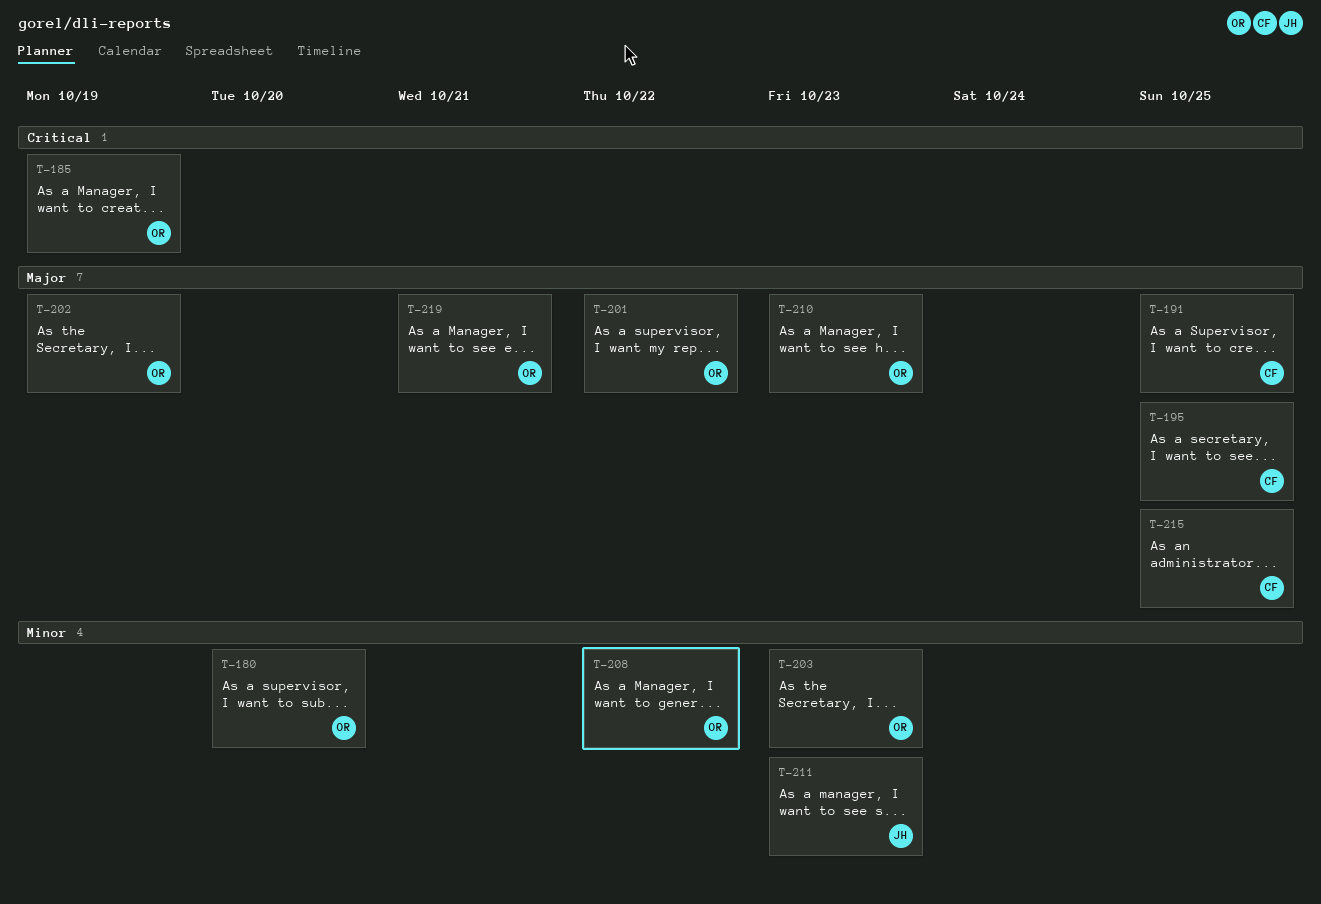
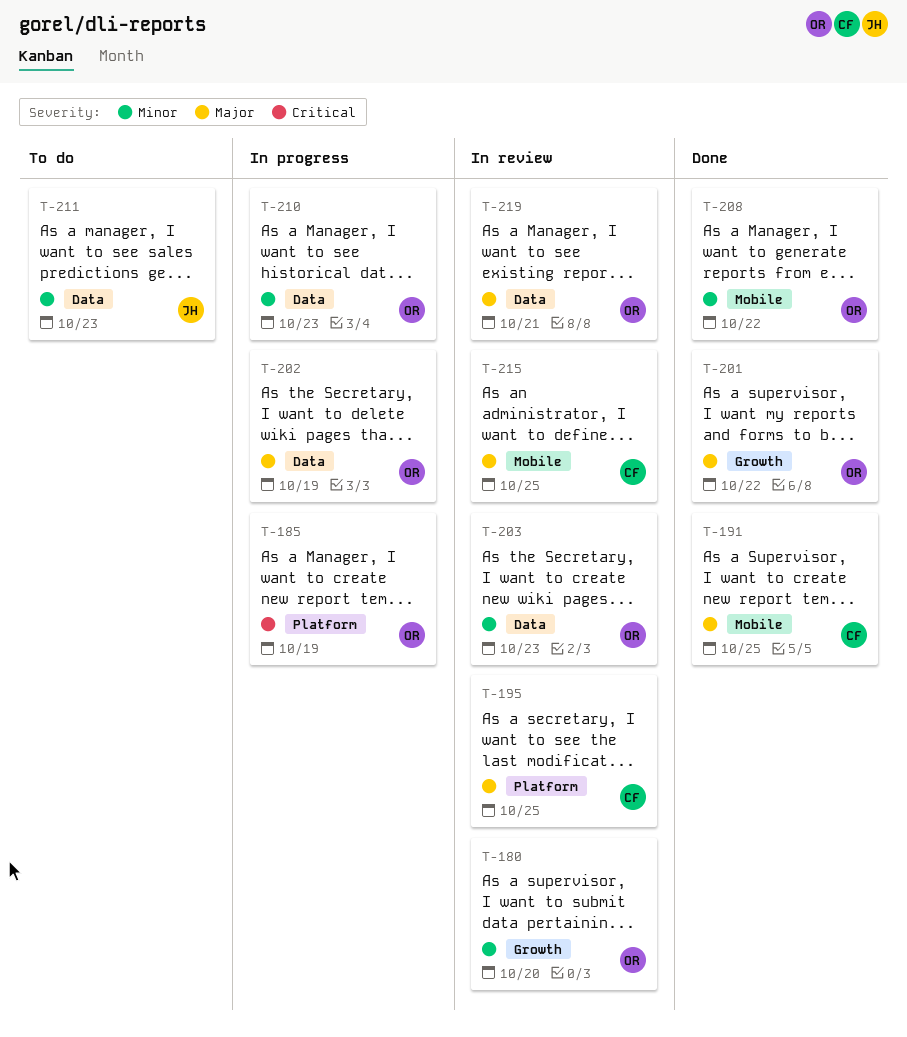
T-210, priority: Major -> Minor

